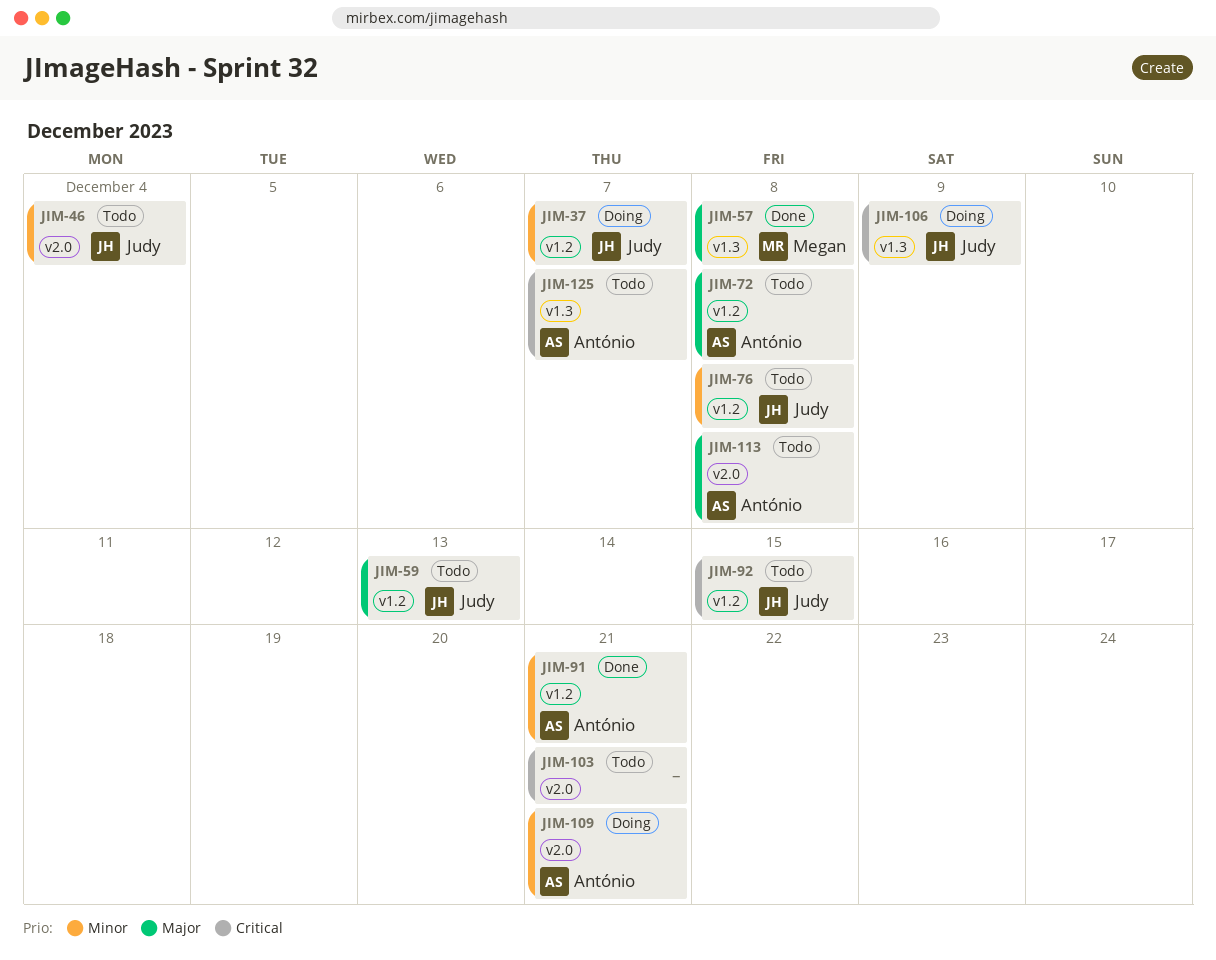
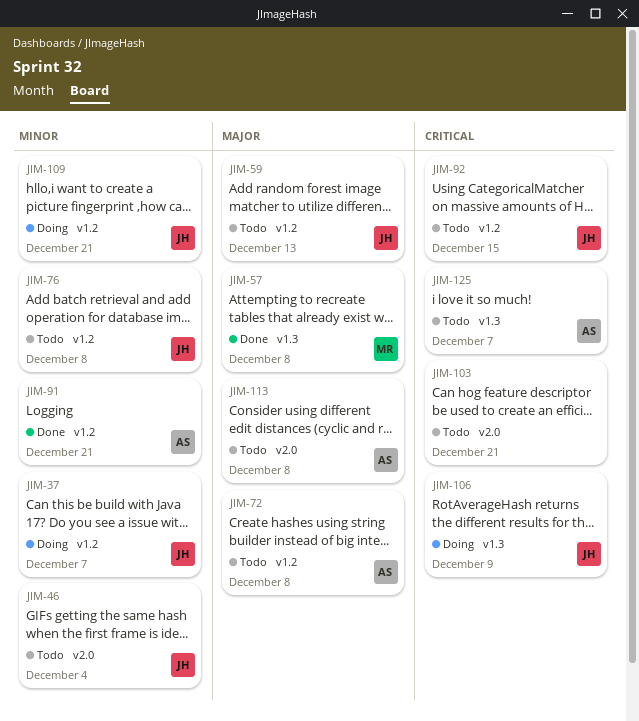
JIM-109, owner: António -> Judy
JIM-109, label: v2.0 -> v1.2

